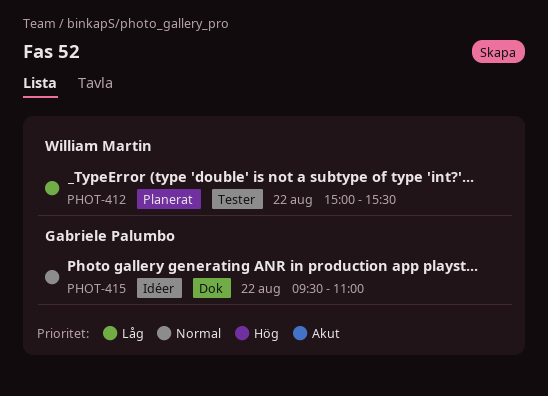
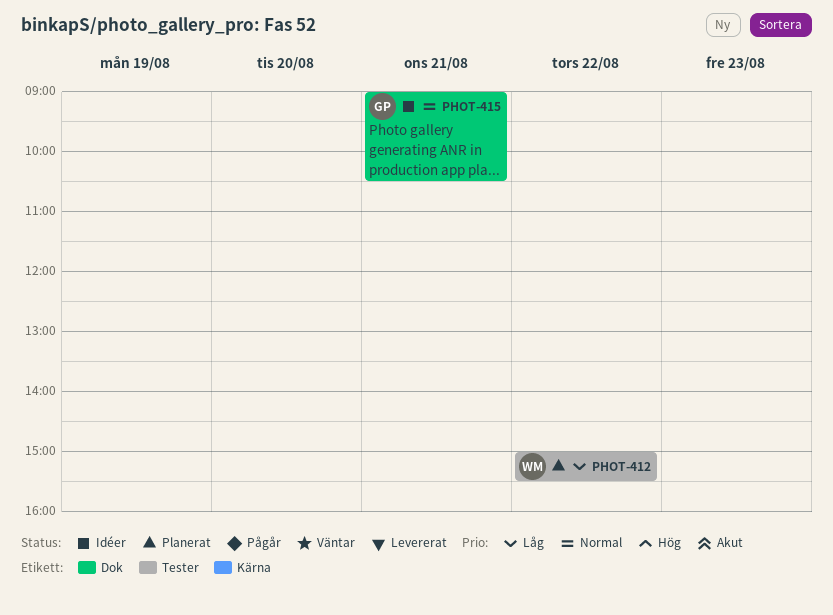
PHOT-415, day: Aug 22 -> Aug 21
PHOT-415, begins: 09:30 -> 09:00
PHOT-415, ends: 11:00 -> 10:30

